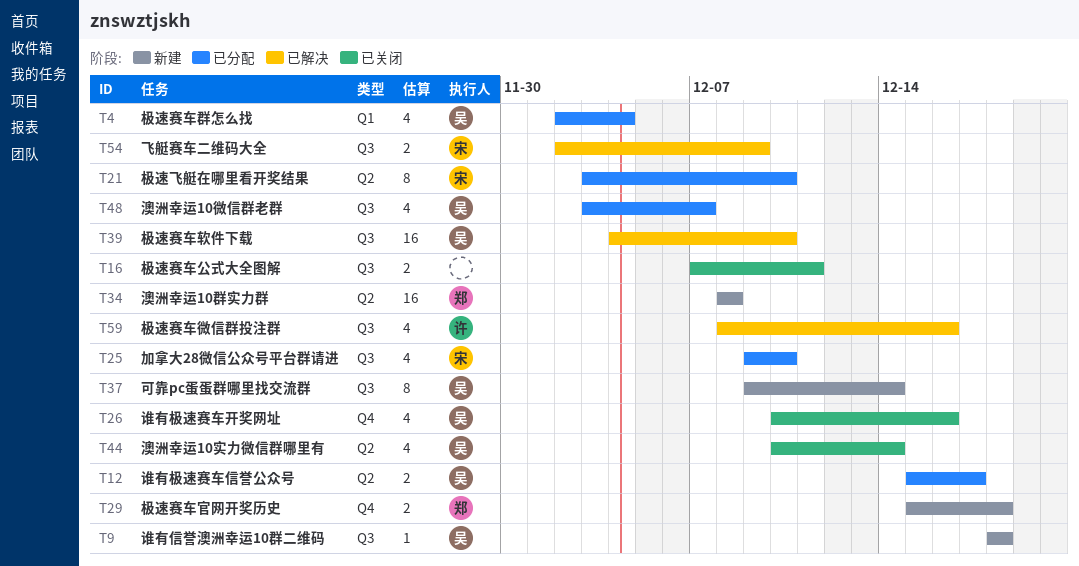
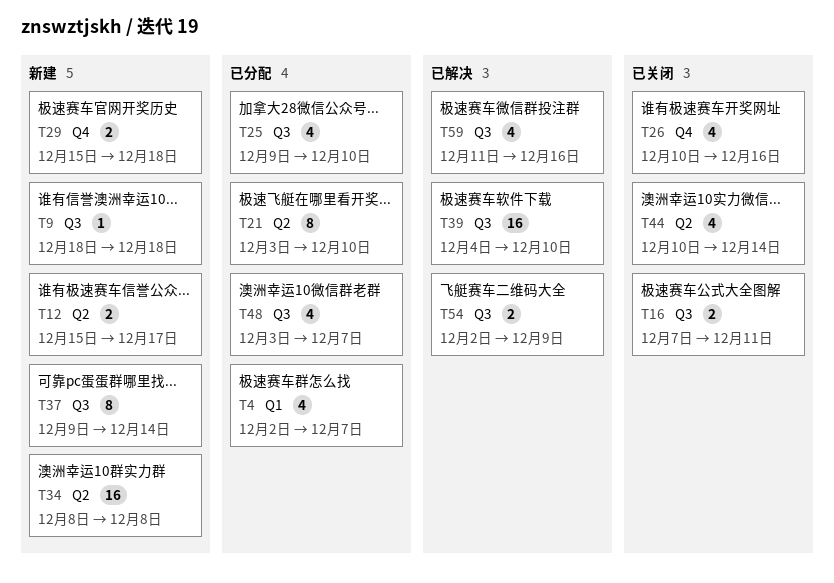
T4, due: Dec 4 -> Dec 7
T12, status: 已分配 -> 新建
T59, start: Dec 8 -> Dec 11

